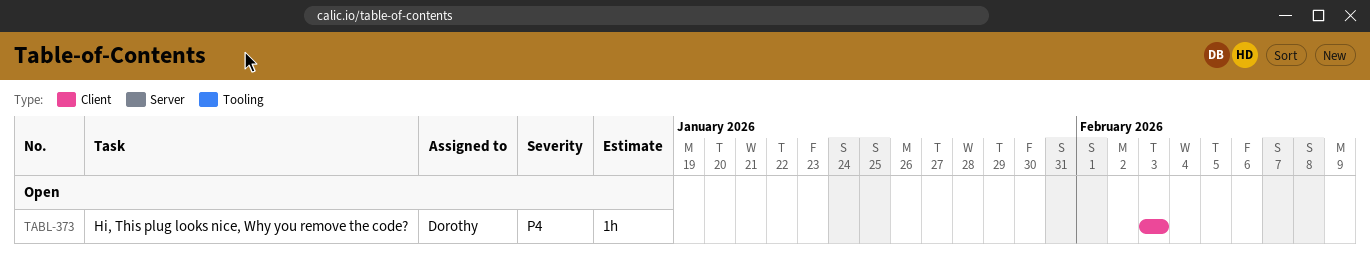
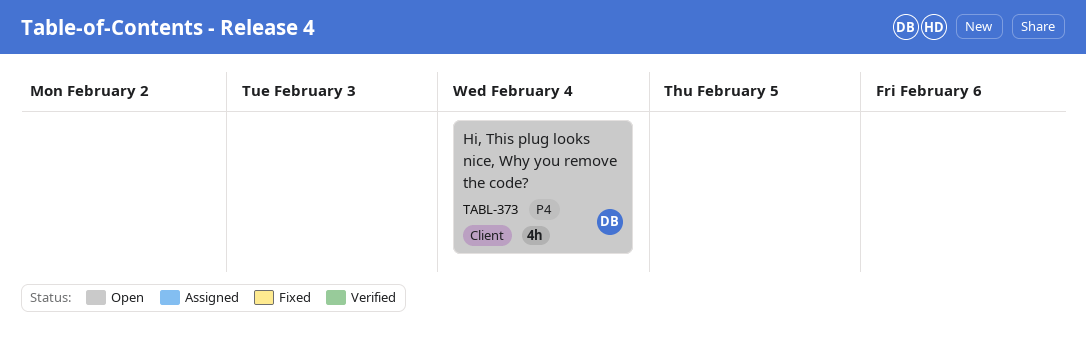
TABL-373, estimate: 1h -> 4h
TABL-373, due: Feb 3 -> Feb 4

